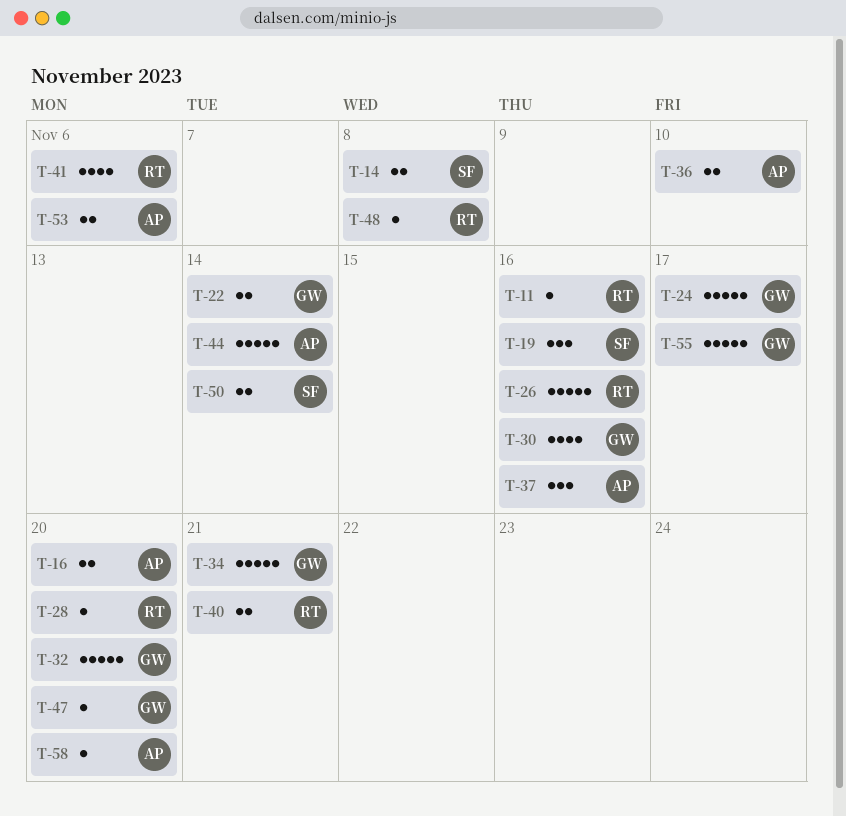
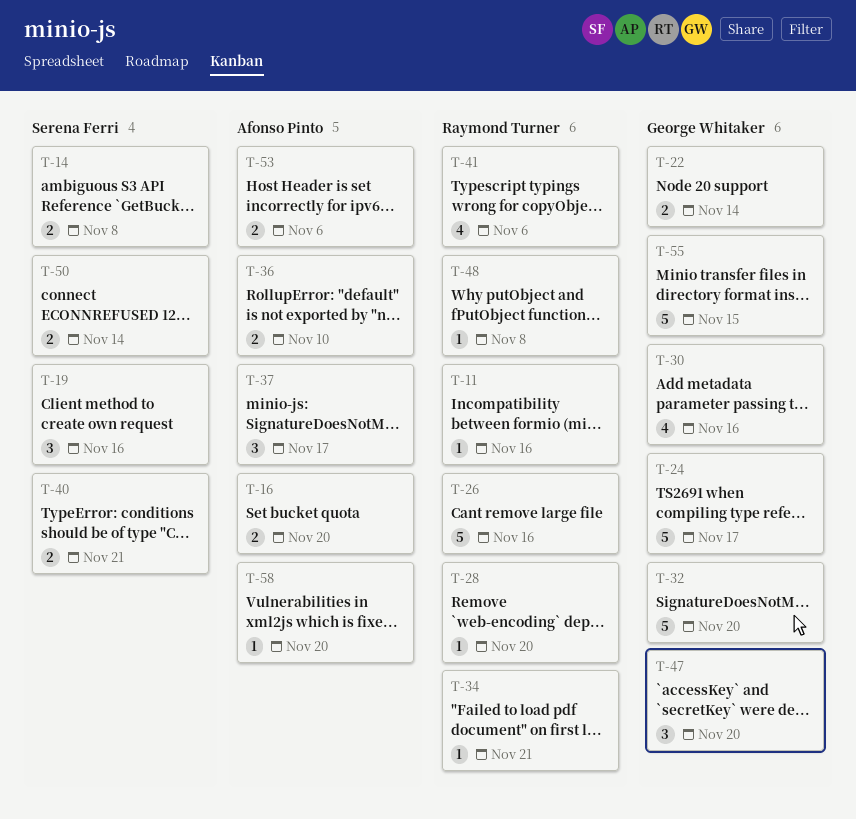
T-34, owner: George Whitaker -> Raymond Turner
T-34, estimate: 5 -> 1
T-37, due: Nov 16 -> Nov 17
T-40, owner: Raymond Turner -> Serena Ferri
T-44: present -> none
T-47, estimate: 1 -> 3
T-55, due: Nov 17 -> Nov 15

